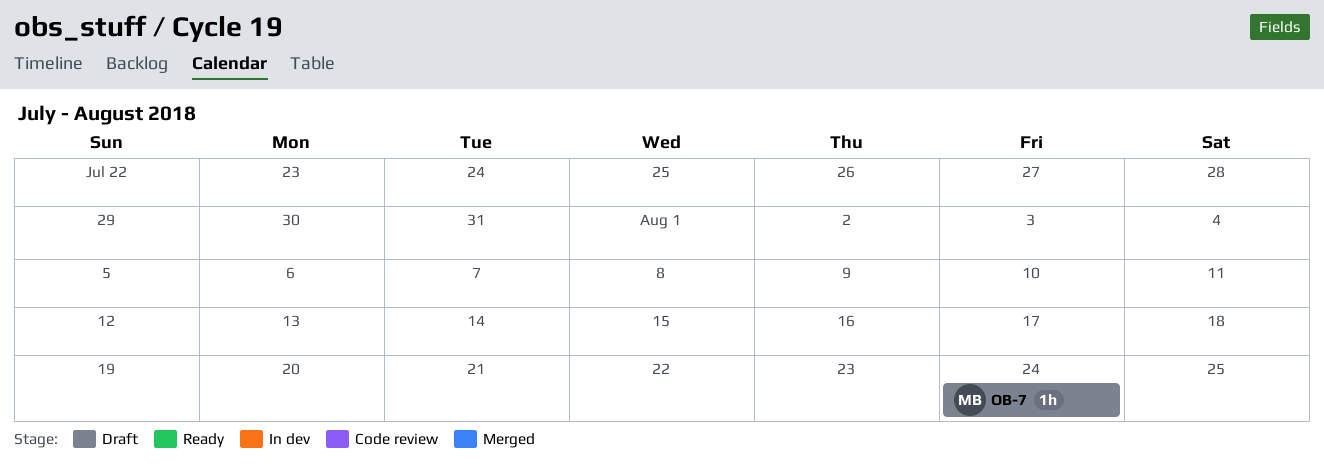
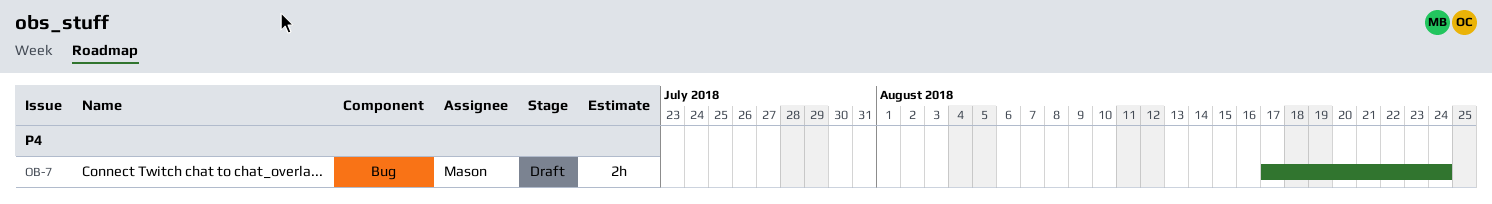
OB-7, estimate: 1h -> 2h
OB-7, start: Aug 24 -> Aug 17

